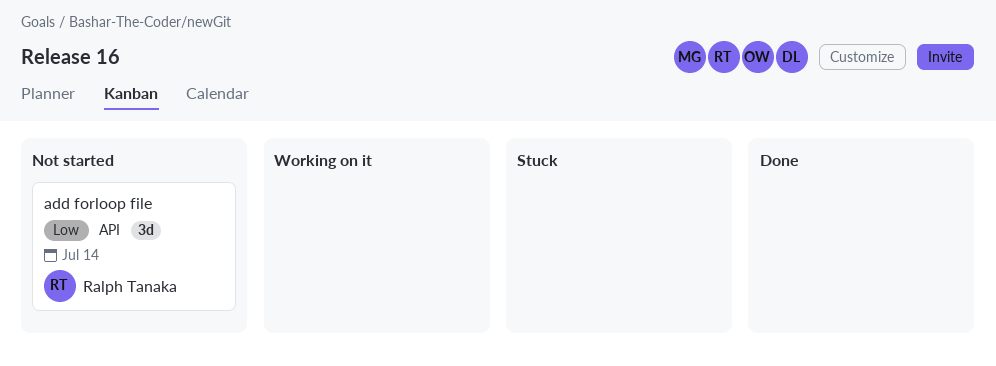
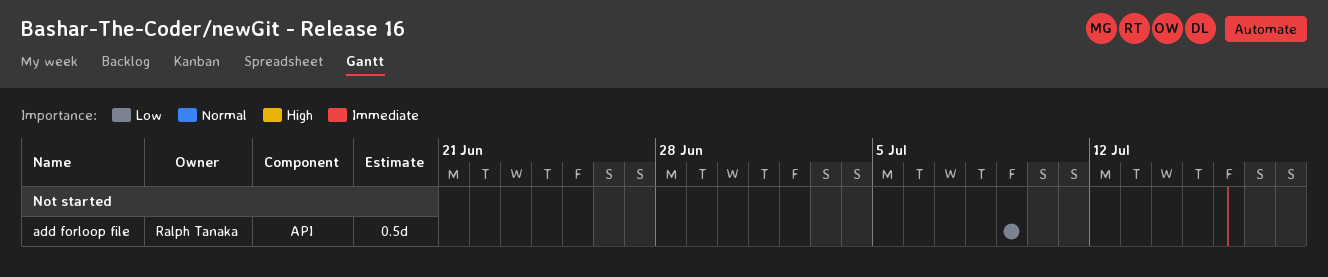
add forloop file, estimate: 3d -> 0.5d
add forloop file, due: Jul 14 -> Jul 9

